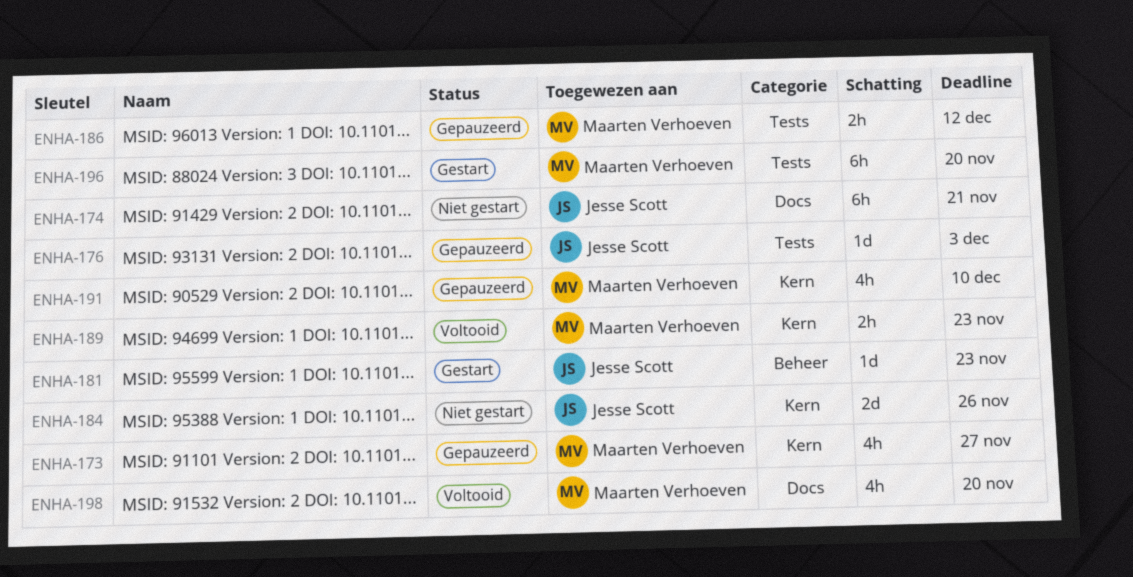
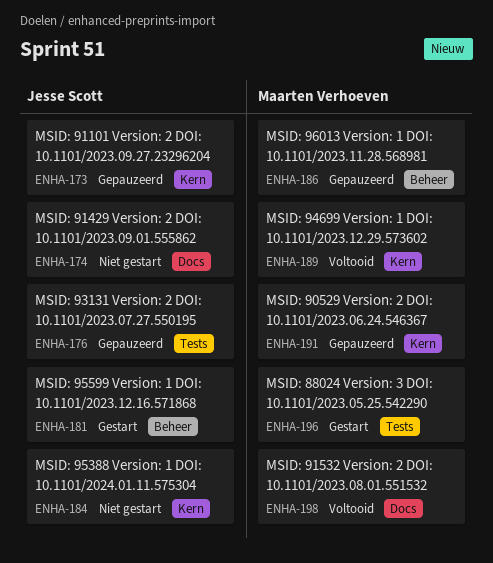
ENHA-173, owner: Maarten Verhoeven -> Jesse Scott
ENHA-186, label: Tests -> Beheer

